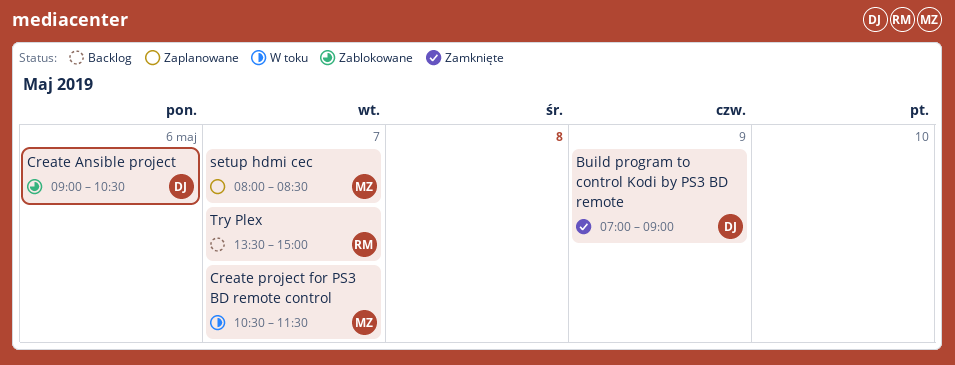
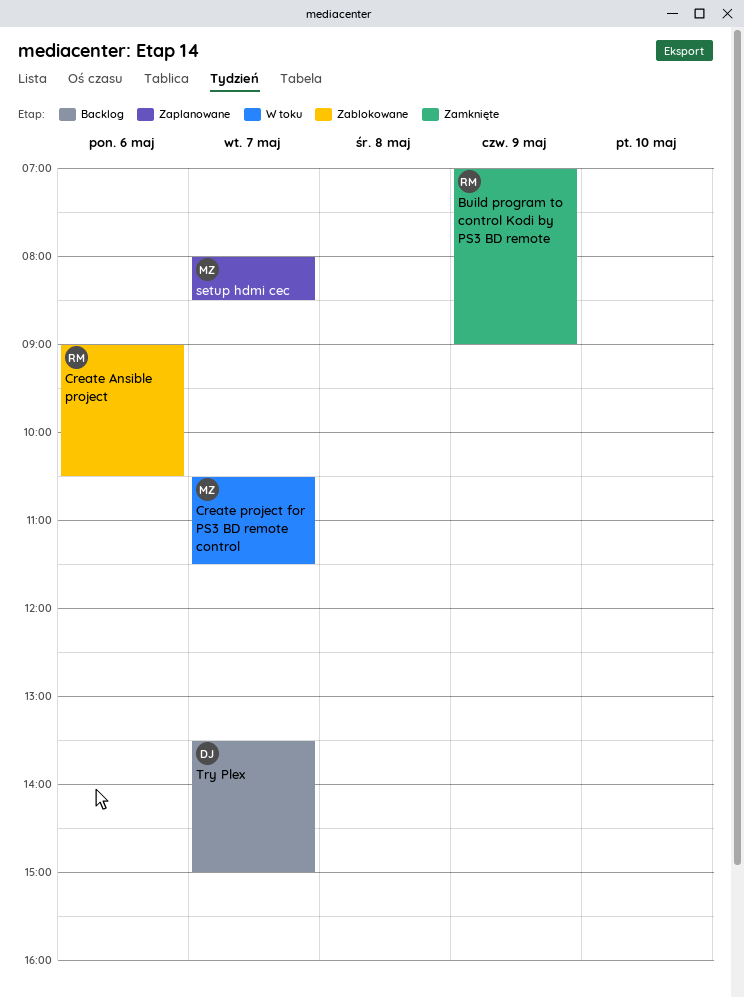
Build program to control Kodi by PS3 BD remote, owner: DJ -> RM
Create Ansible project, owner: DJ -> RM
Try Plex, owner: RM -> DJ

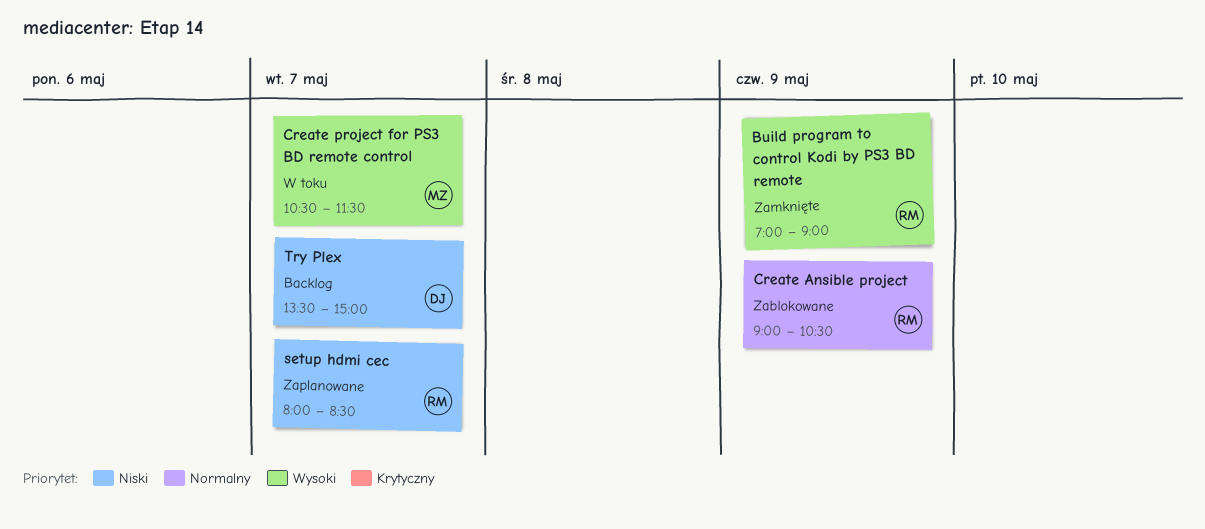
Create Ansible project, day: May 6 -> May 9
setup hdmi cec, owner: MZ -> RM

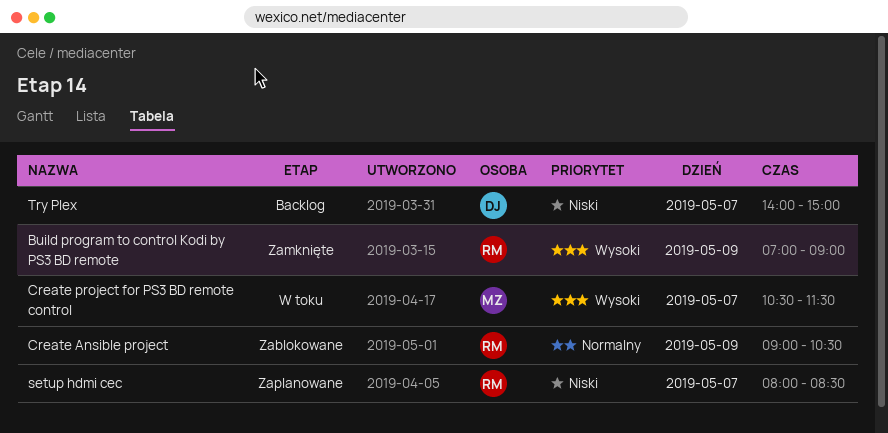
Try Plex, begins: 13:30 -> 14:00

